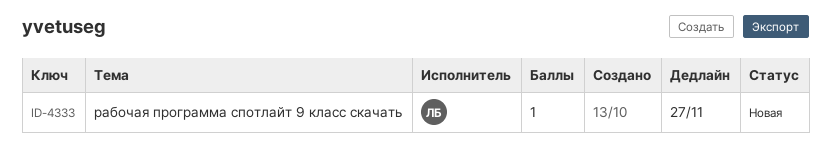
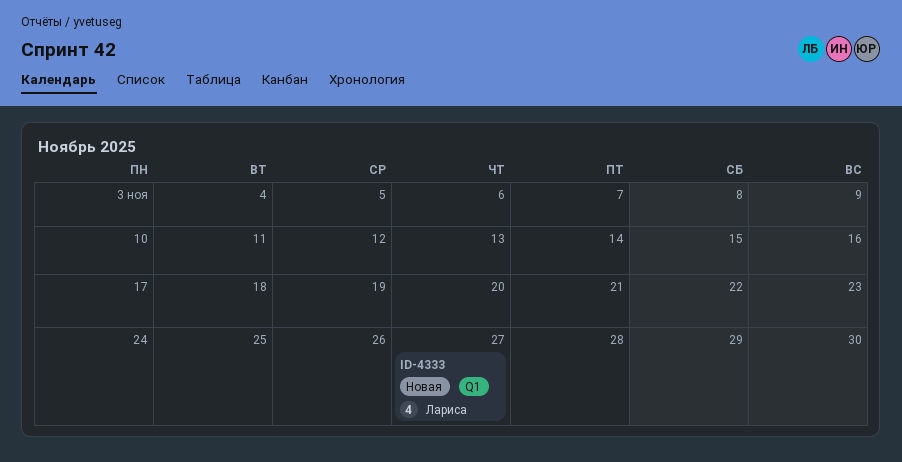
ID-4333, estimate: 1 -> 4

